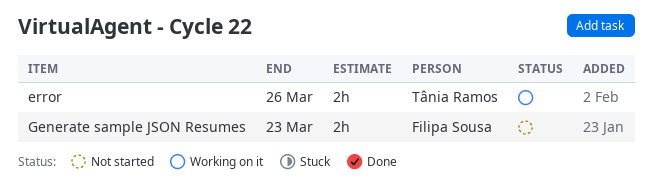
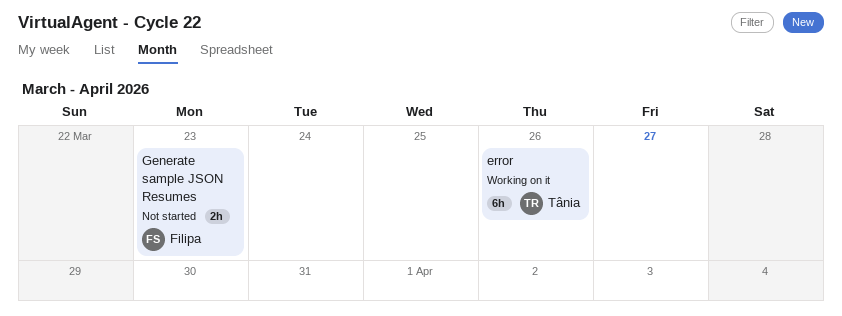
error, estimate: 2h -> 6h

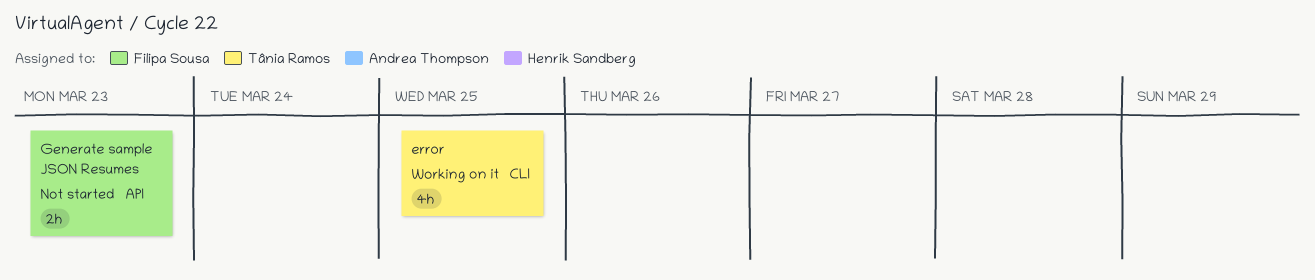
error, estimate: 6h -> 4h
error, due: Mar 26 -> Mar 25

